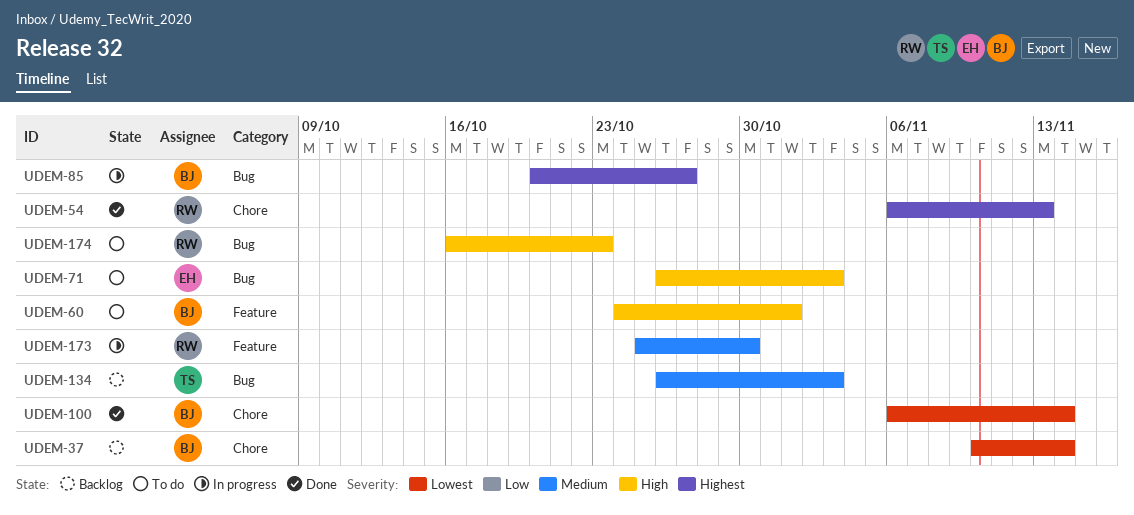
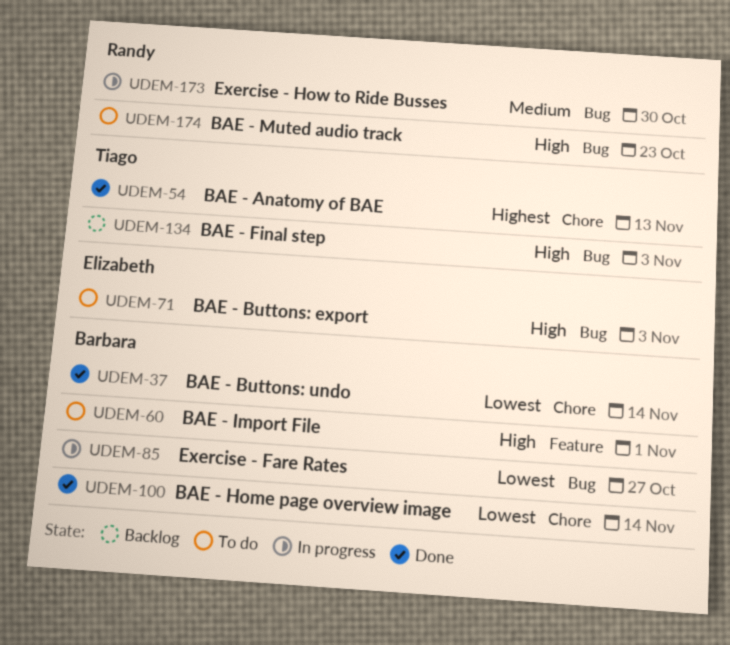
UDEM-37, status: Backlog -> Done
UDEM-54, owner: Randy -> Tiago
UDEM-85, priority: Highest -> Lowest
UDEM-134, priority: Medium -> High
UDEM-173, label: Feature -> Bug

